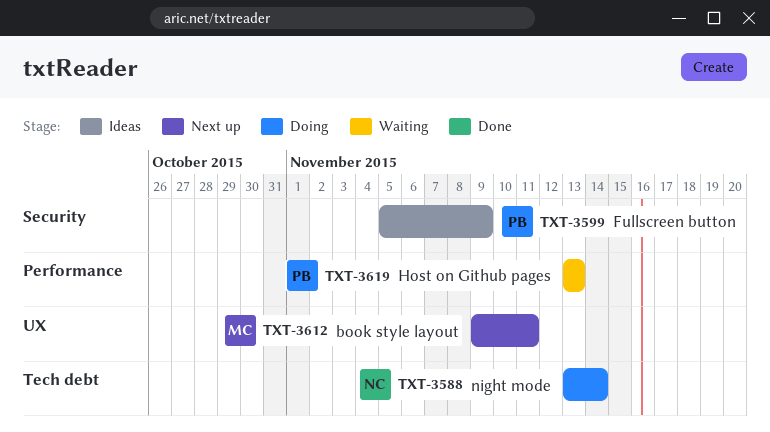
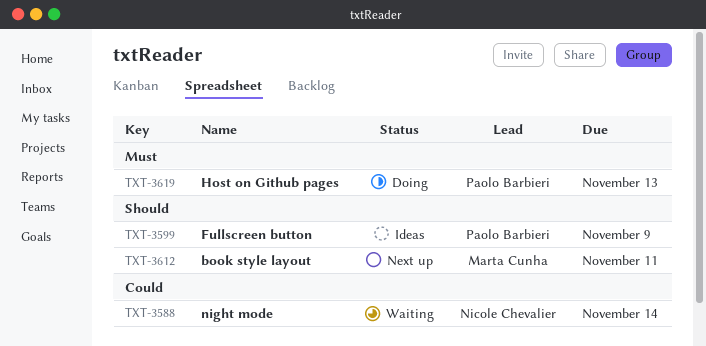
TXT-3588, status: Doing -> Waiting
TXT-3619, status: Waiting -> Doing

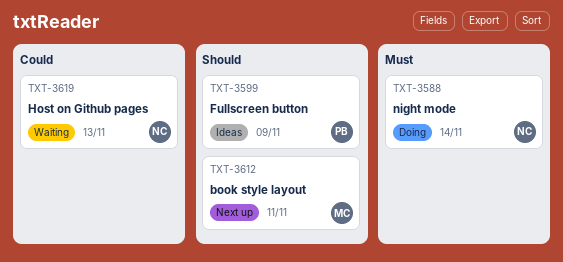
TXT-3588, status: Waiting -> Doing
TXT-3588, priority: Could -> Must
TXT-3619, status: Doing -> Waiting
TXT-3619, owner: Paolo Barbieri -> Nicole Chevalier
TXT-3619, priority: Must -> Could

